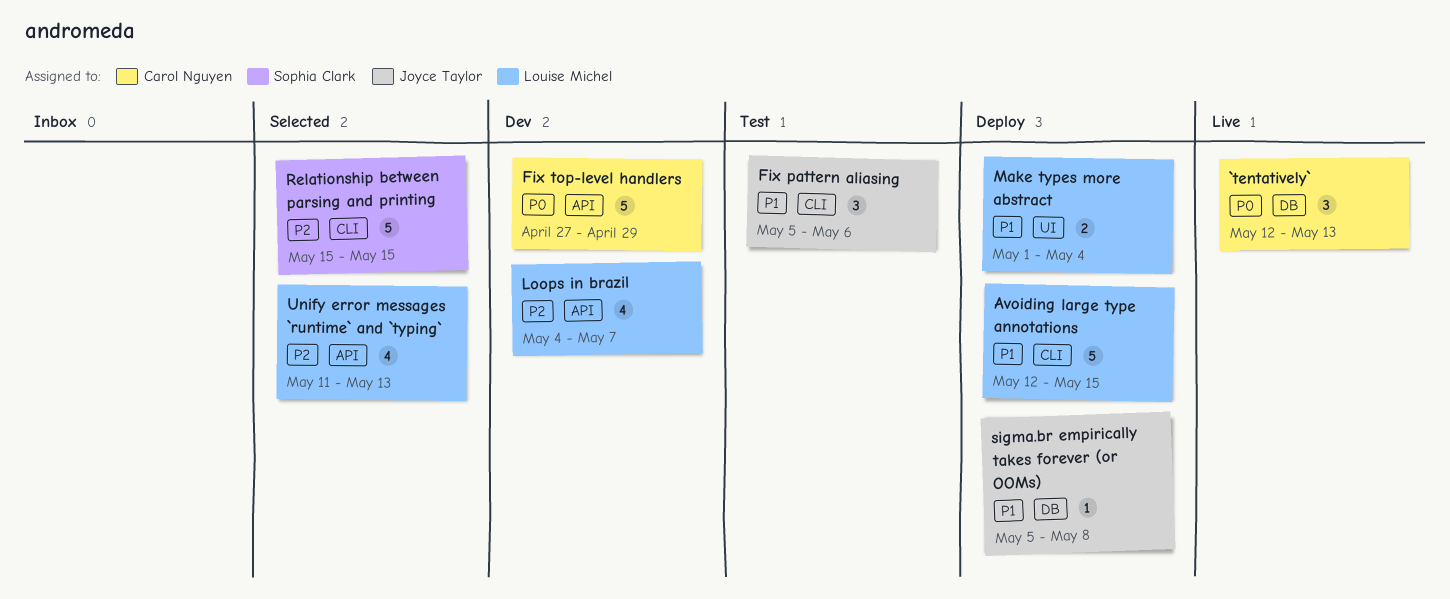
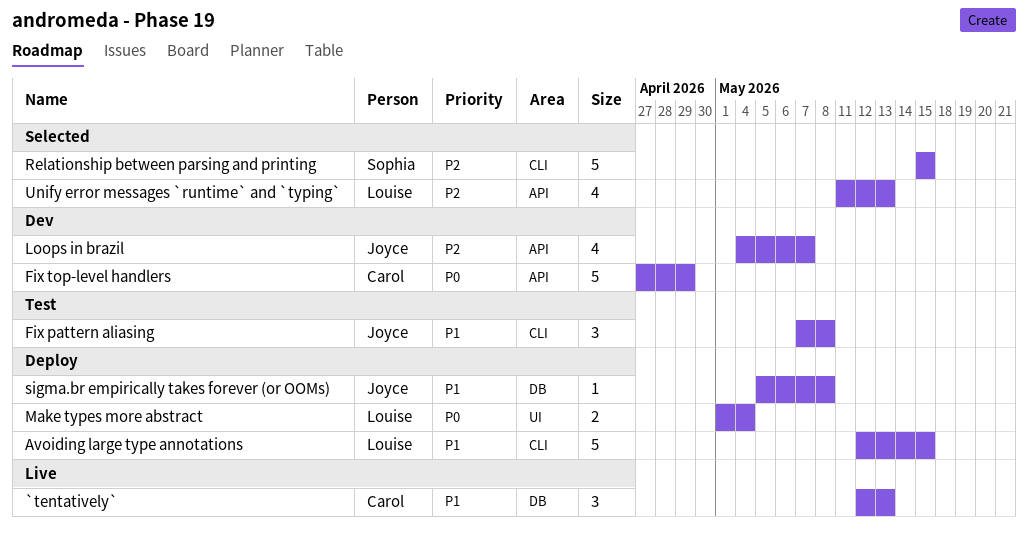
`tentatively`, priority: P0 -> P1
Fix pattern aliasing, start: May 5 -> May 7
Fix pattern aliasing, due: May 6 -> May 8
Loops in brazil, owner: Louise Michel -> Joyce Taylor
Make types more abstract, priority: P1 -> P0

